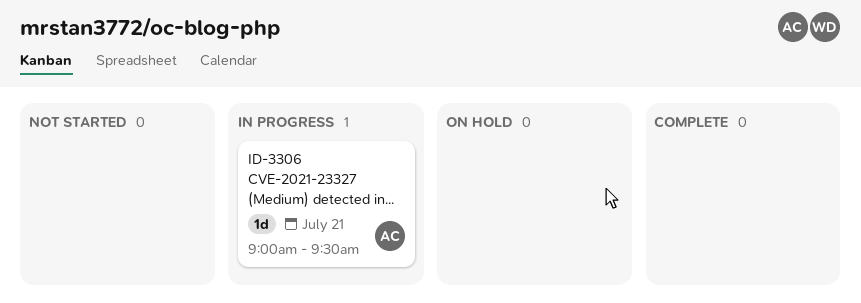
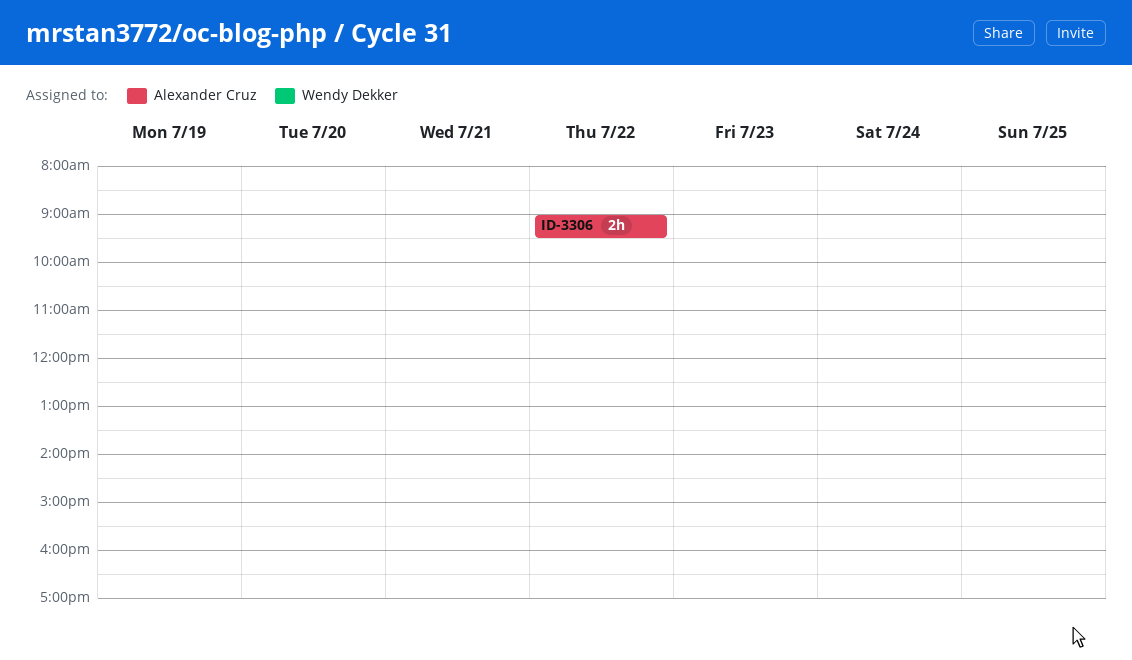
ID-3306, estimate: 1d -> 2h
ID-3306, day: Jul 21 -> Jul 22

